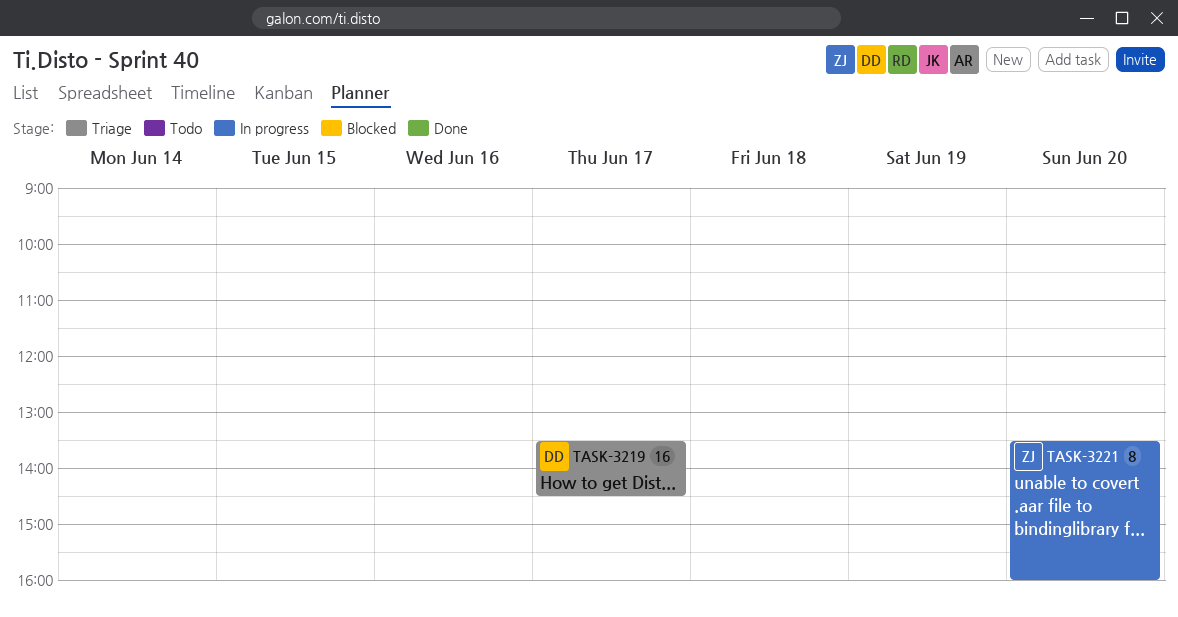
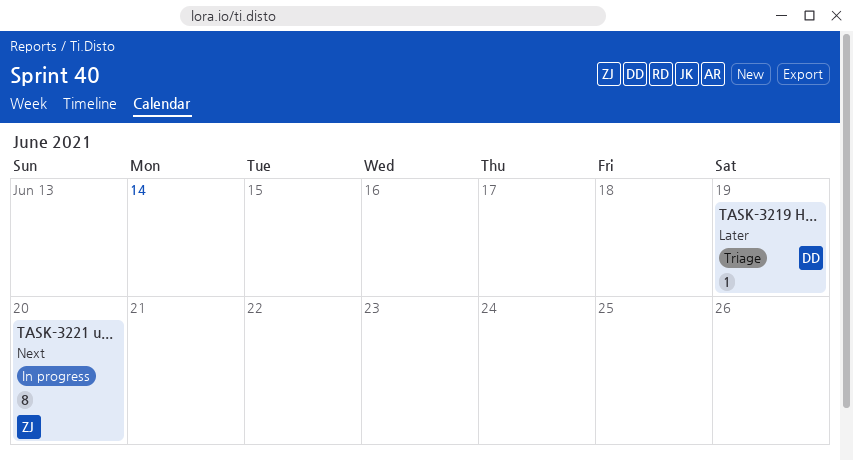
TASK-3219, estimate: 16 -> 1
TASK-3219, day: Jun 17 -> Jun 19

